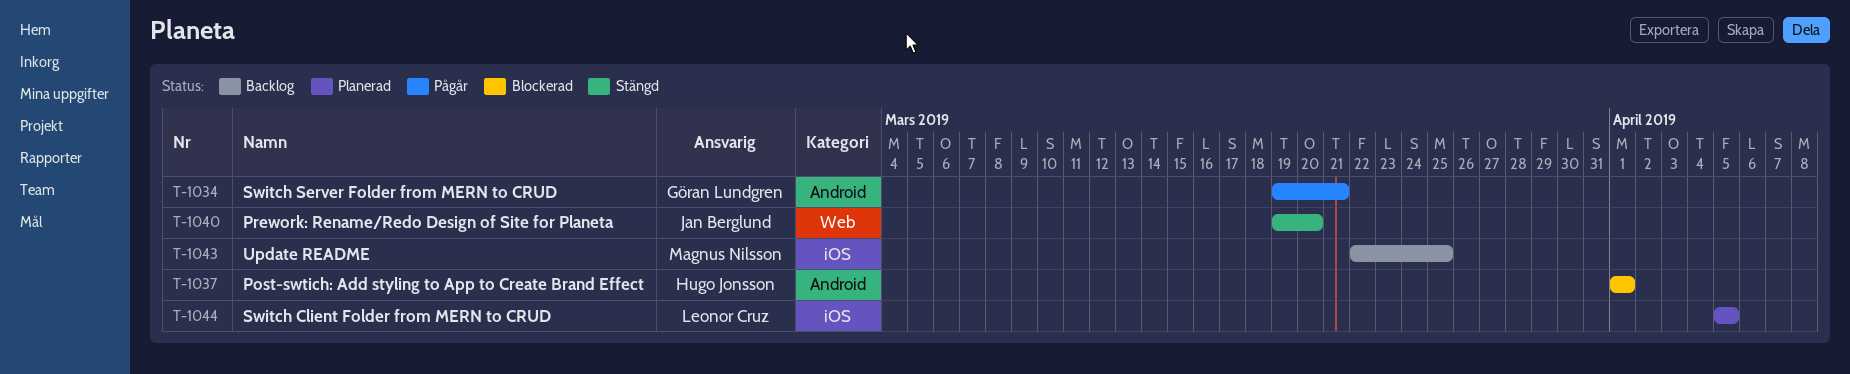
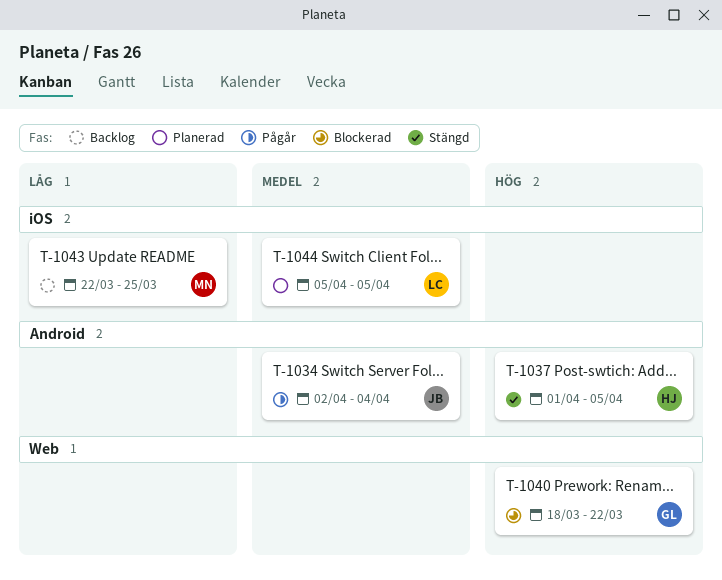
T-1034, owner: Göran Lundgren -> Jan Berglund
T-1034, start: Mar 19 -> Apr 2
T-1034, due: Mar 21 -> Apr 4
T-1037, status: Blockerad -> Stängd
T-1037, due: Apr 1 -> Apr 5
T-1040, status: Stängd -> Blockerad
T-1040, owner: Jan Berglund -> Göran Lundgren
T-1040, start: Mar 19 -> Mar 18
T-1040, due: Mar 20 -> Mar 22

